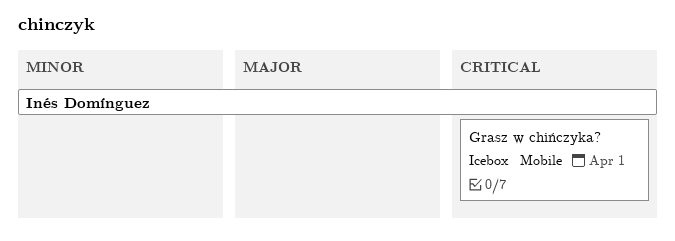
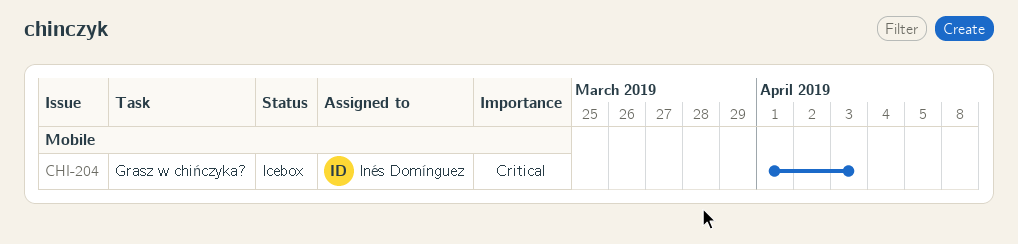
Grasz w chińczyka?, due: Apr 1 -> Apr 3

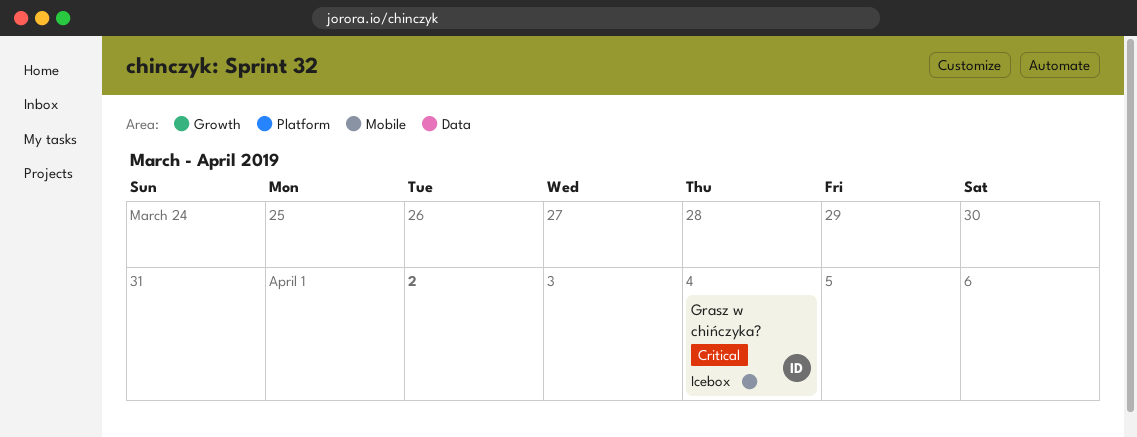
Grasz w chińczyka?, due: Apr 3 -> Apr 4

